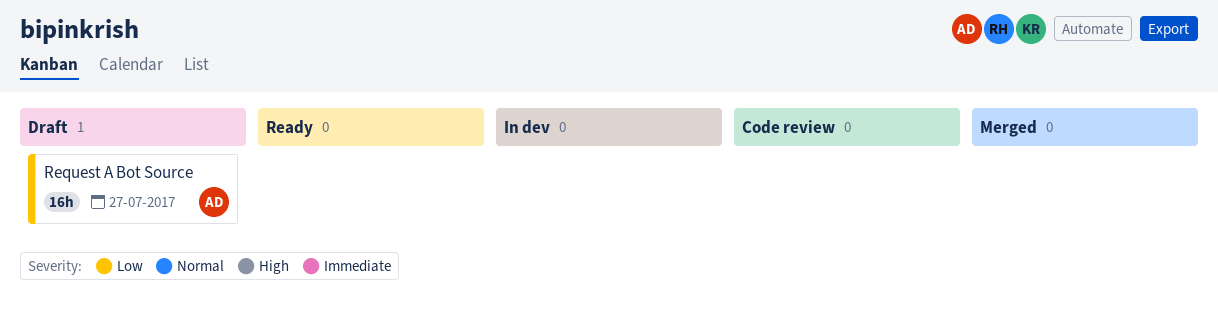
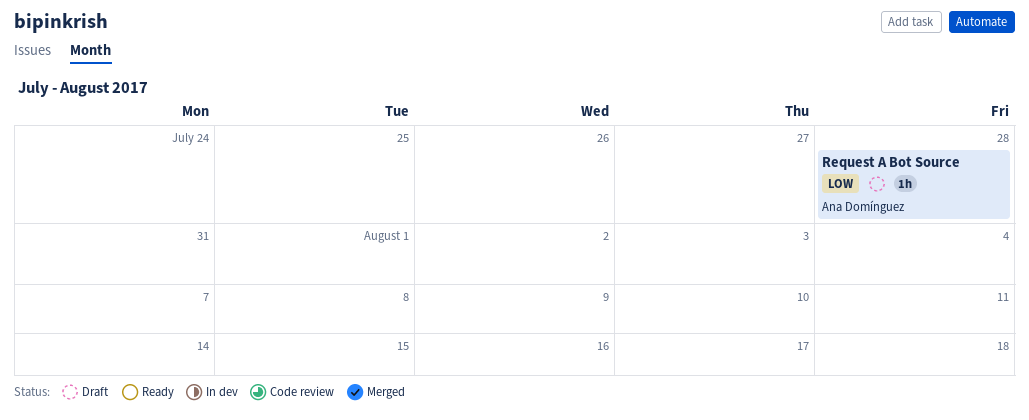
Request A Bot Source, estimate: 16h -> 1h
Request A Bot Source, due: Jul 27 -> Jul 28

